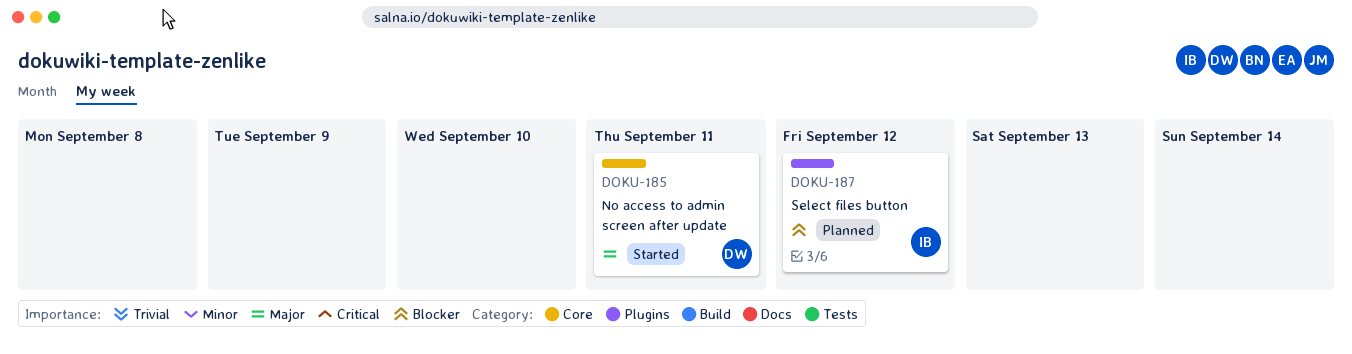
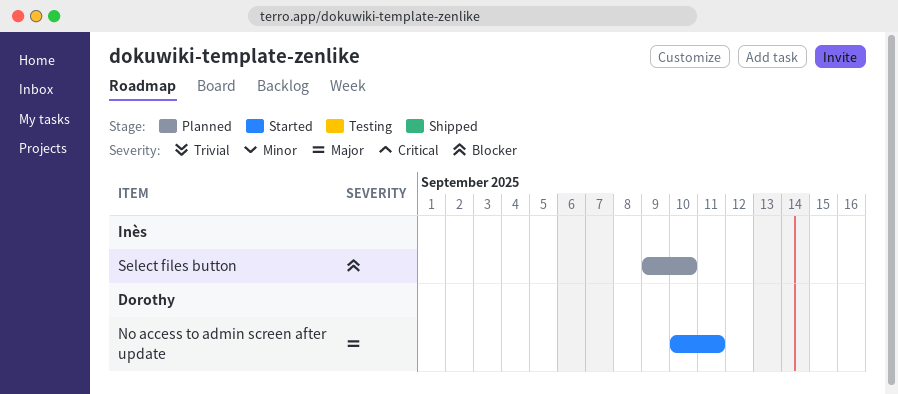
Select files button, due: Sep 12 -> Sep 10

